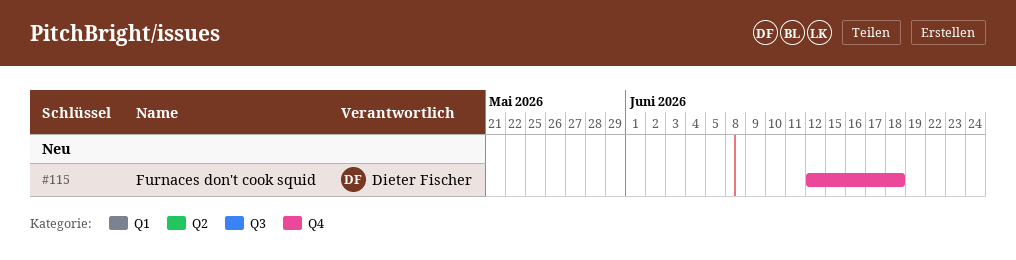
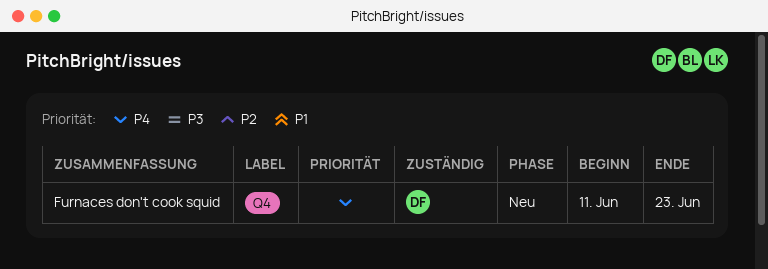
Furnaces don't cook squid, start: Jun 12 -> Jun 11
Furnaces don't cook squid, due: Jun 18 -> Jun 23

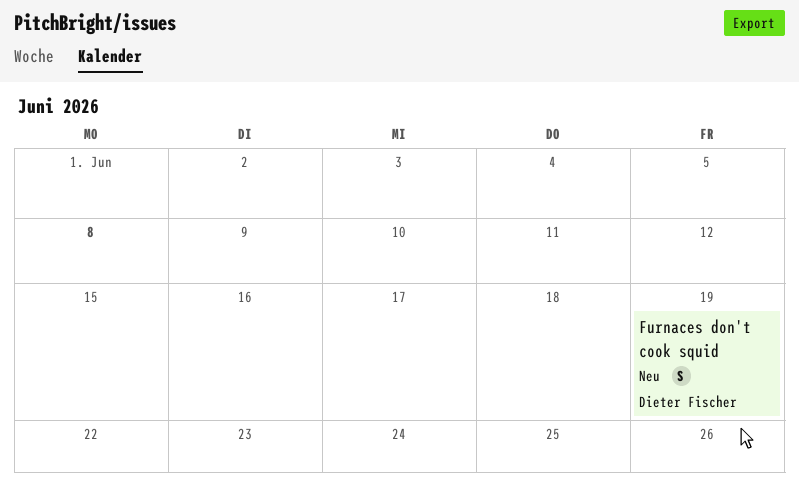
Furnaces don't cook squid, due: Jun 23 -> Jun 19

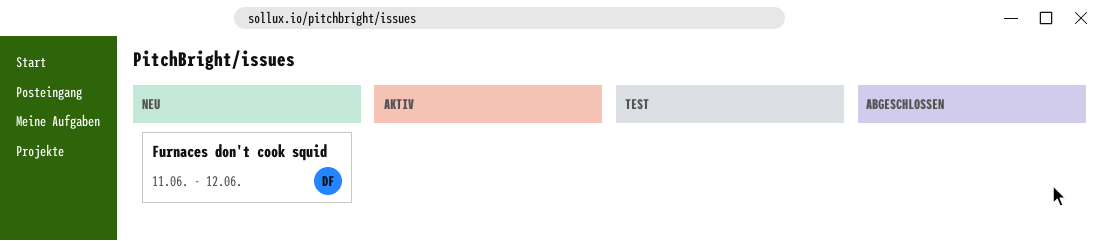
Furnaces don't cook squid, due: Jun 19 -> Jun 12

